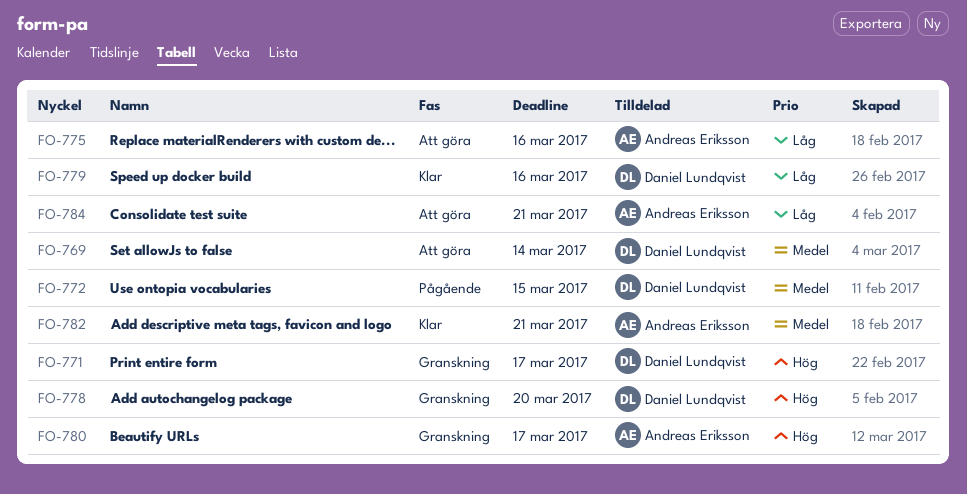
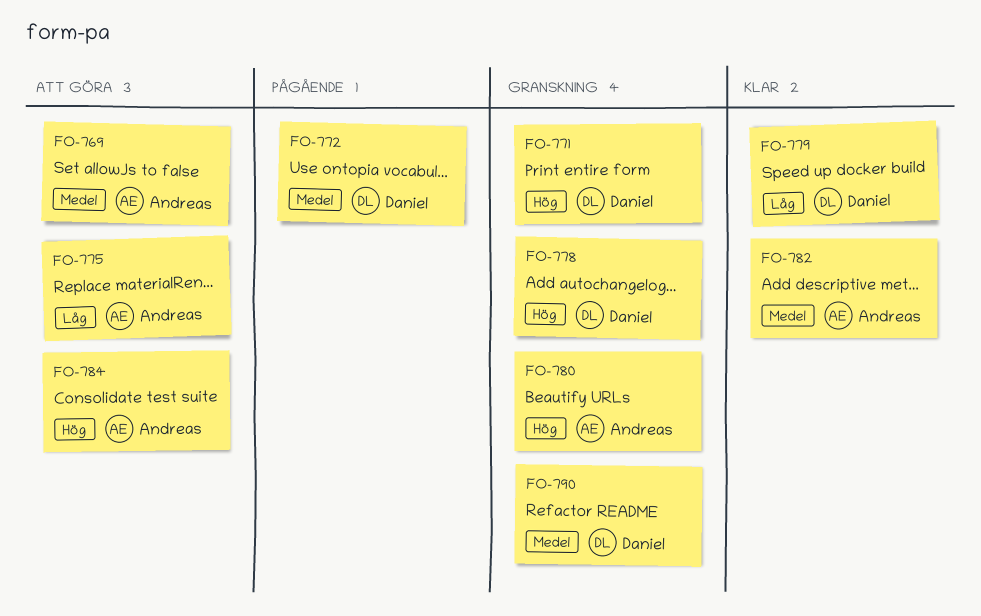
FO-769, owner: Daniel Lundqvist -> Andreas Eriksson
FO-784, priority: Låg -> Hög
FO-790: none -> present

